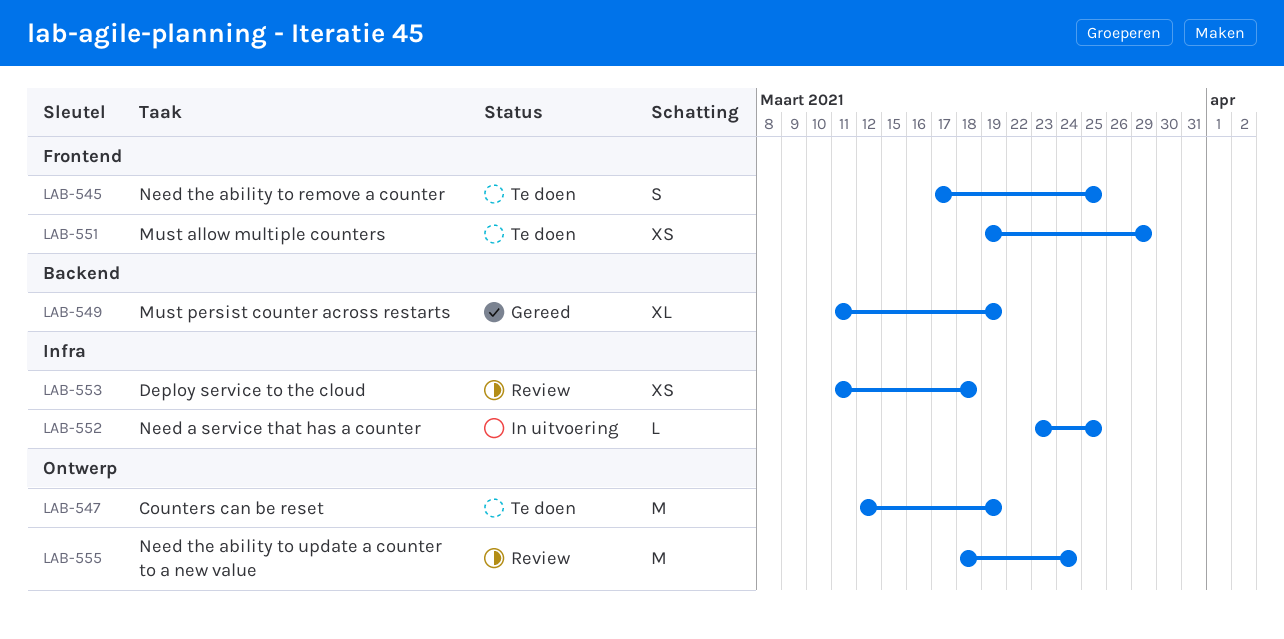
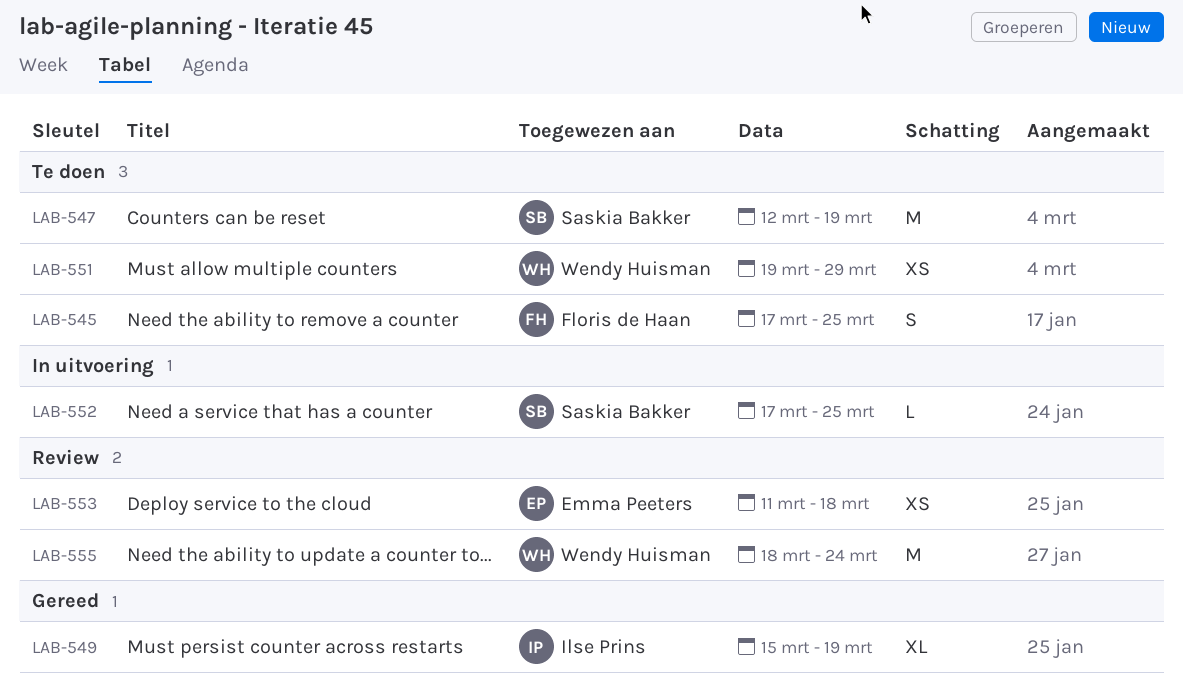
LAB-549, start: Mar 11 -> Mar 15
LAB-552, start: Mar 23 -> Mar 17

